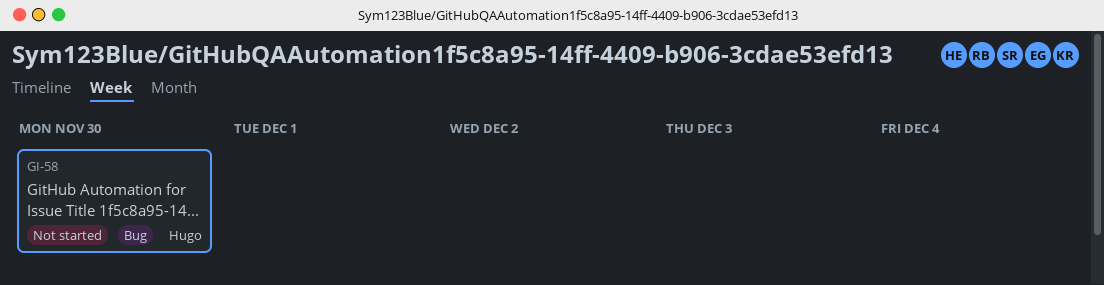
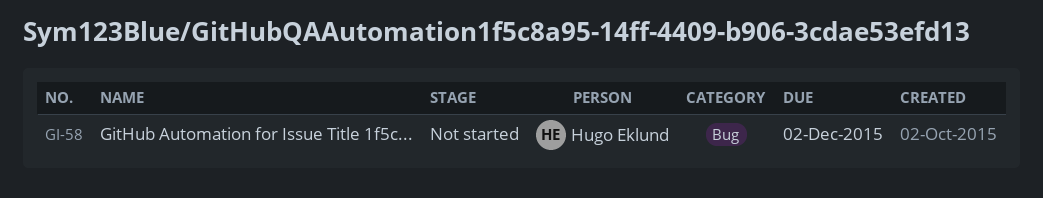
GI-58, due: Nov 30 -> Dec 2

